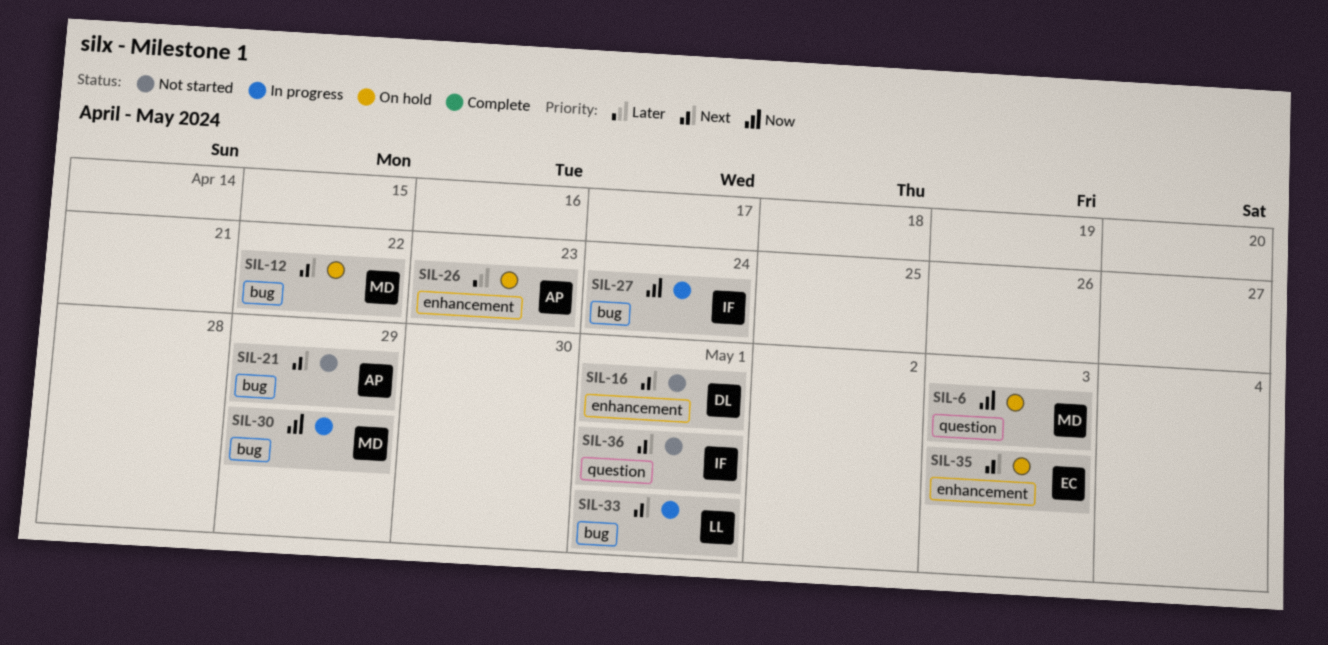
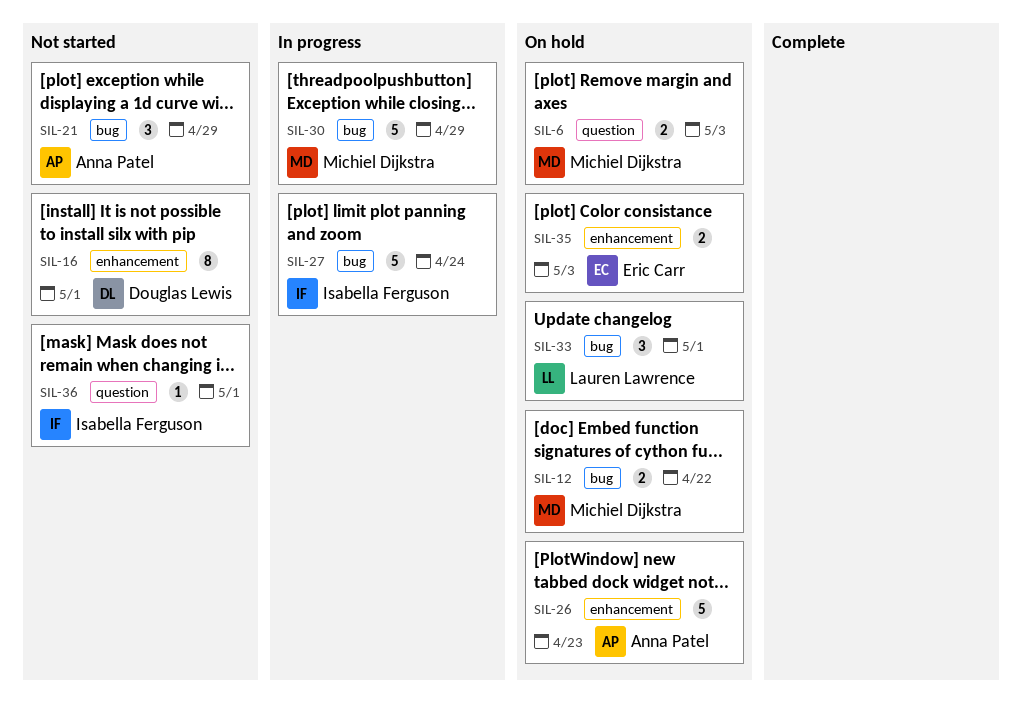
SIL-33, status: In progress -> On hold

